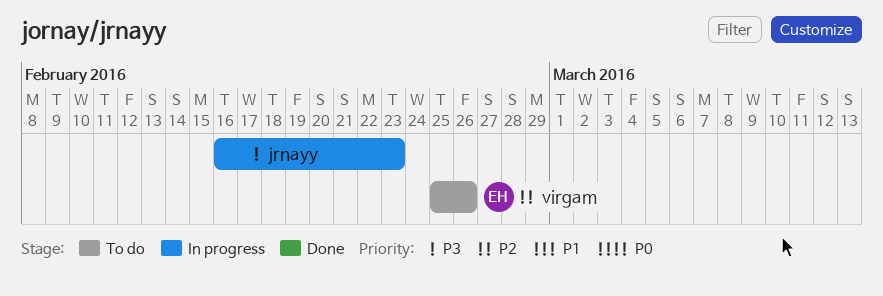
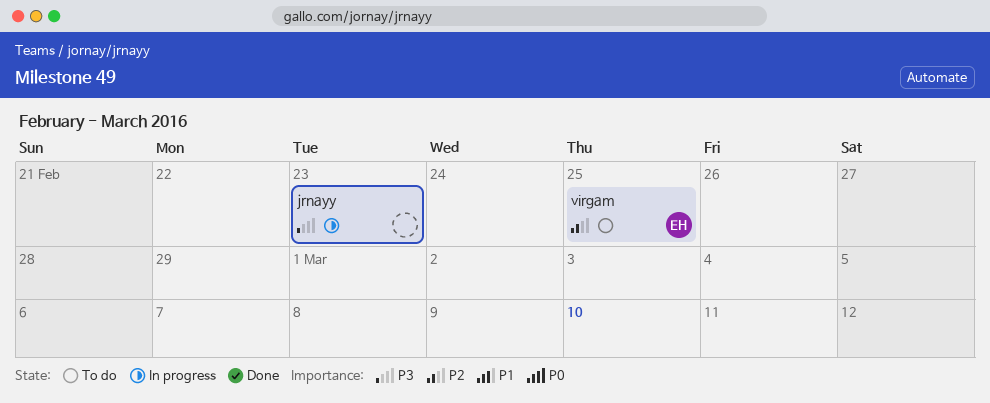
virgam, due: Feb 26 -> Feb 25

